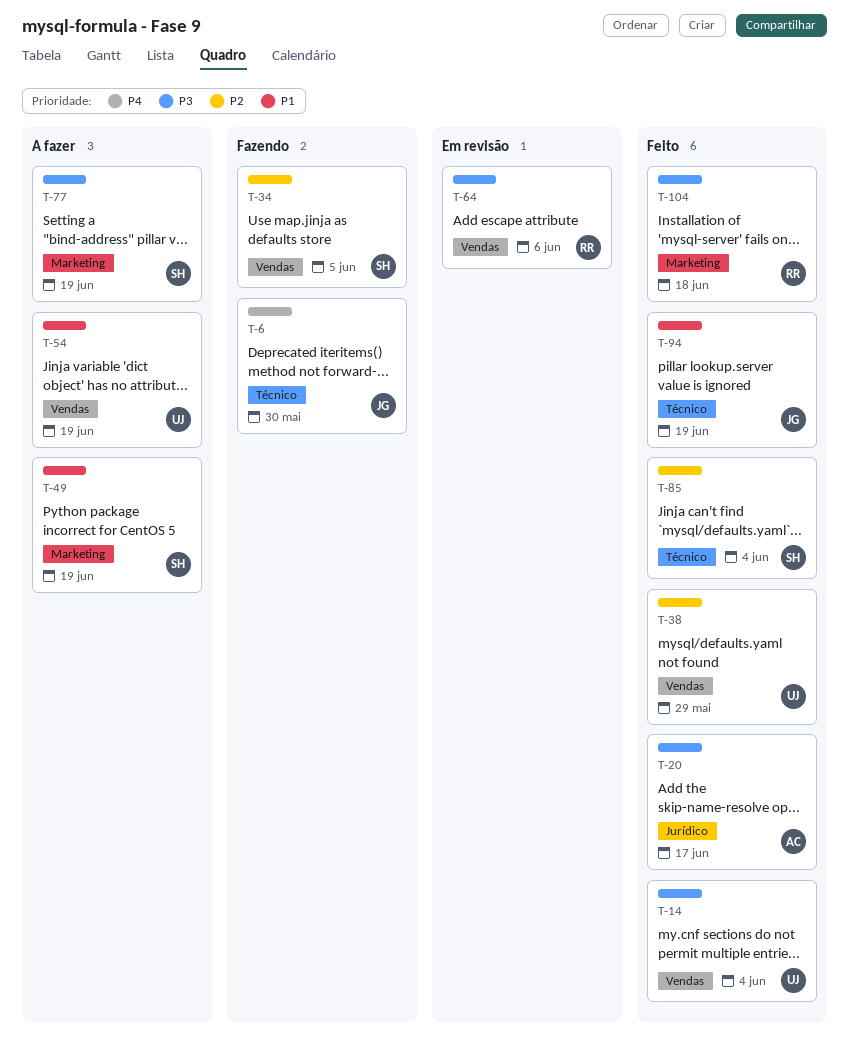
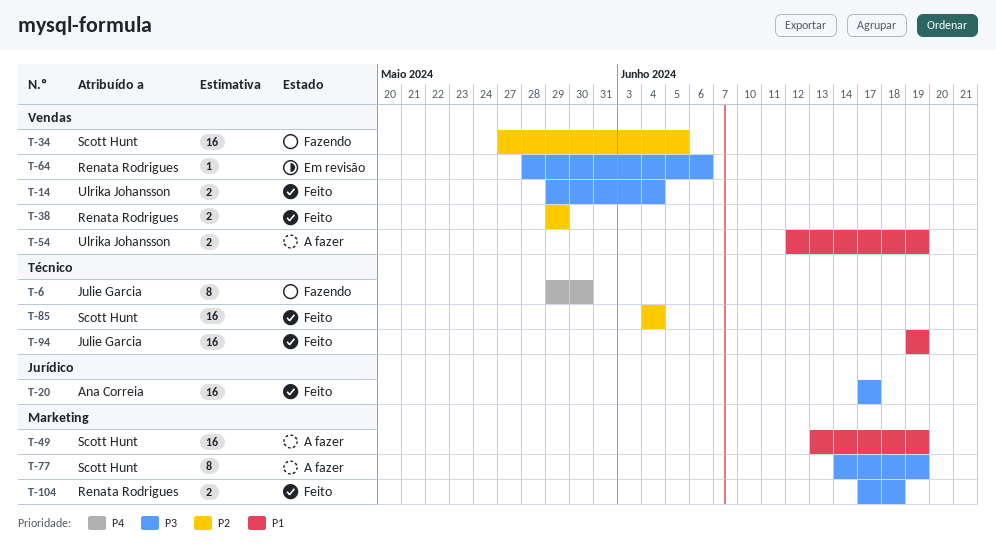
T-38, owner: Ulrika Johansson -> Renata Rodrigues

